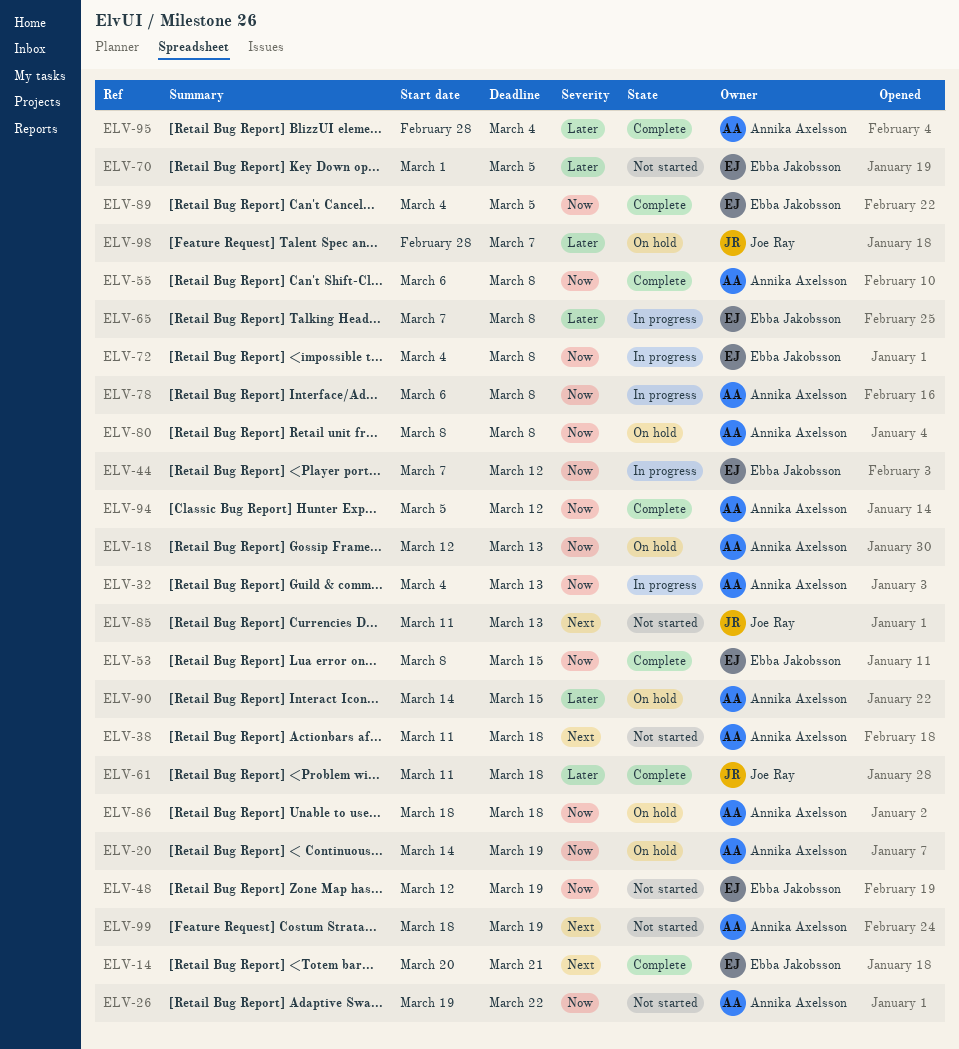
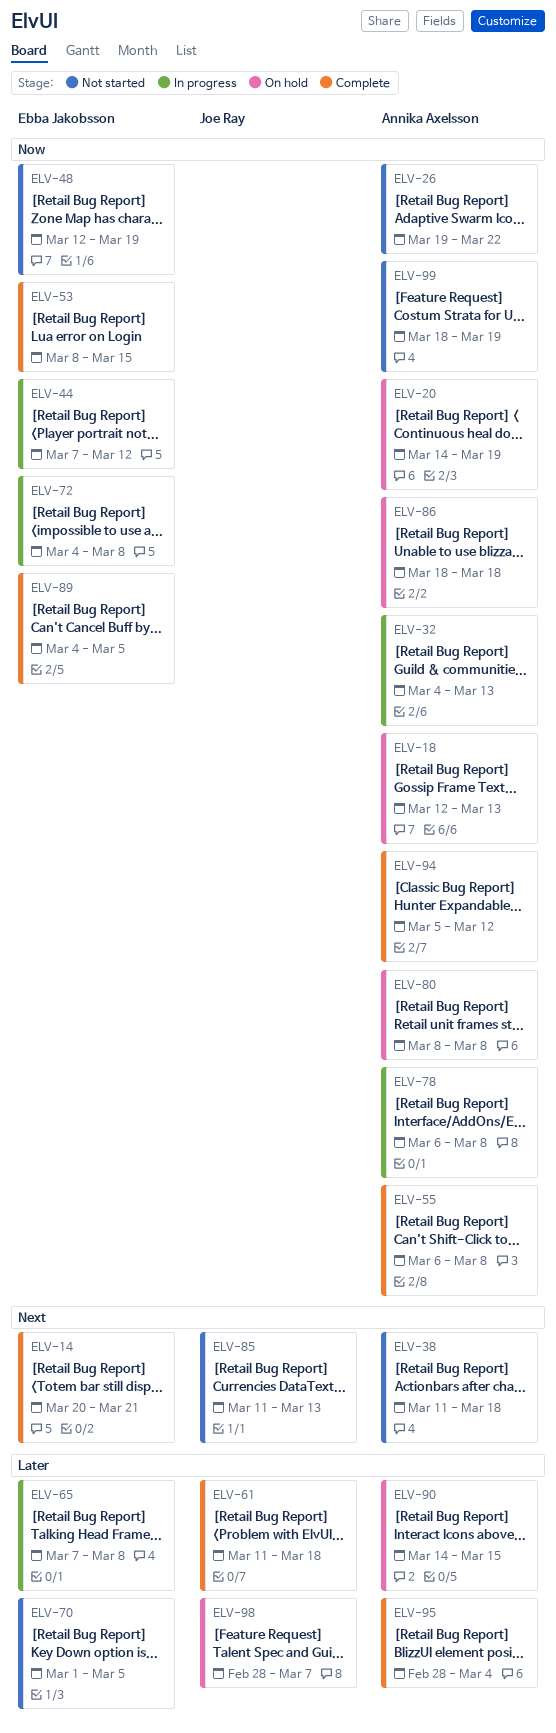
ELV-99, priority: Next -> Now

